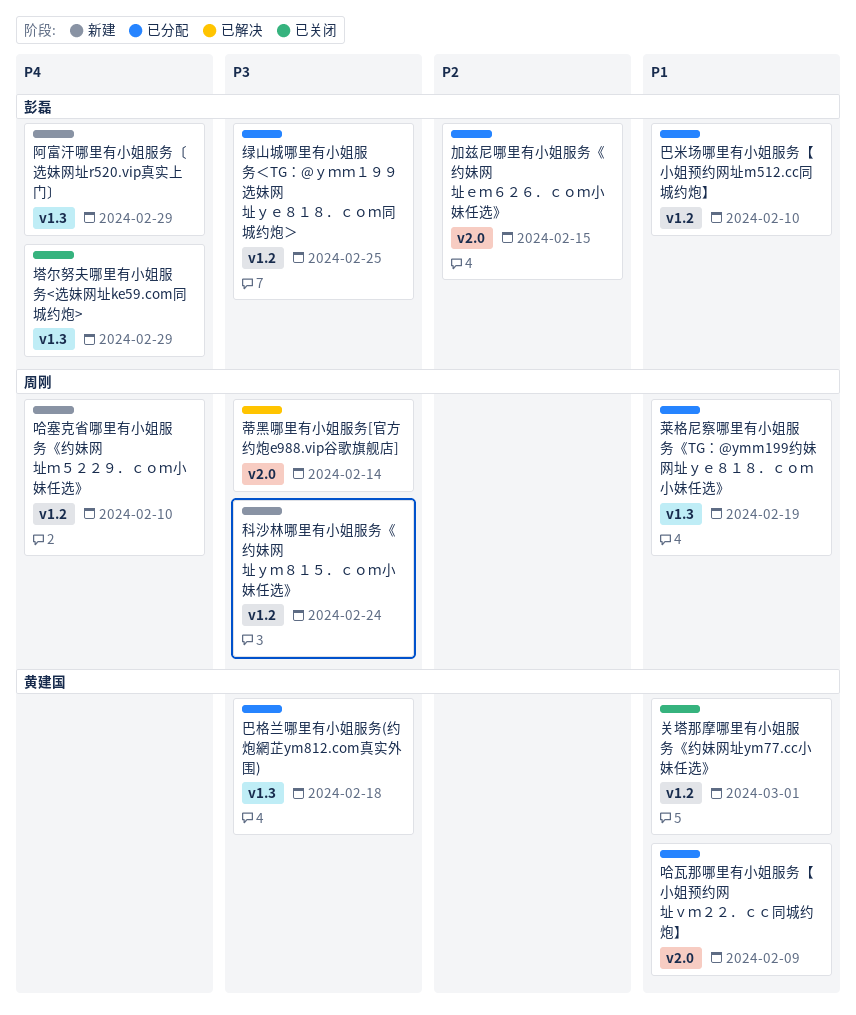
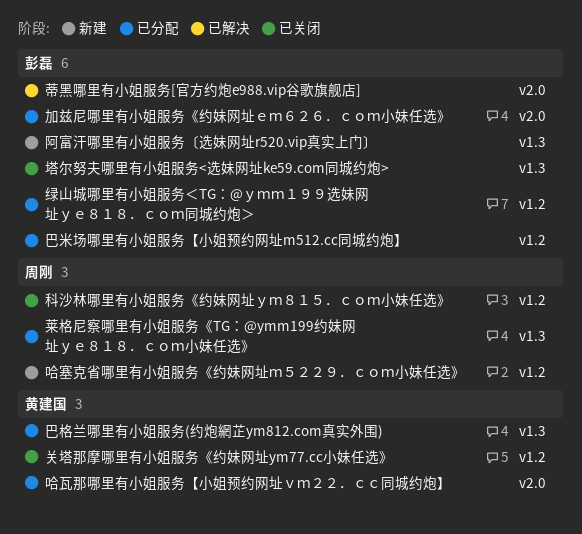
科沙林哪里有小姐服务《约妹网址ｙｍ８１５．ｃｏｍ小妹任选》, status: 新建 -> 已关闭
蒂黑哪里有小姐服务[官方约炮e988.vip谷歌旗舰店], owner: 周刚 -> 彭磊

